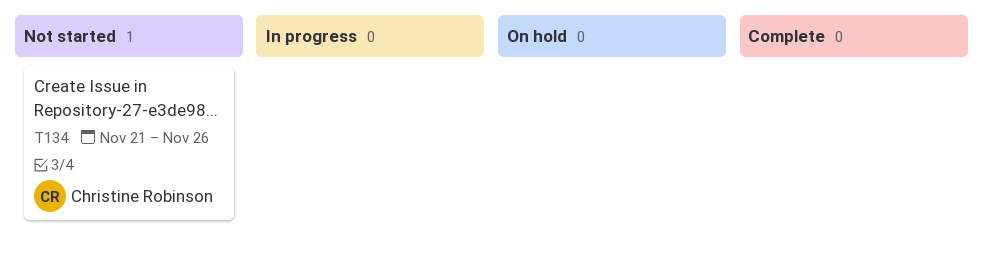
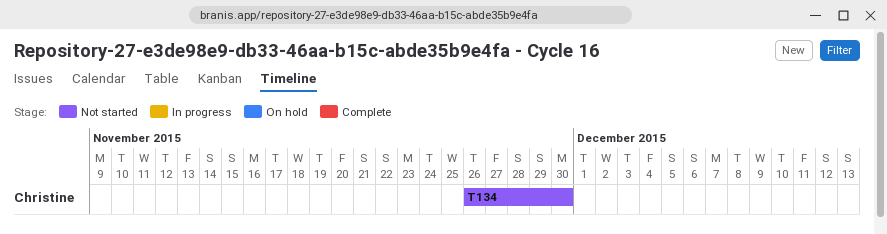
T134, start: Nov 21 -> Nov 26
T134, due: Nov 26 -> Nov 30

